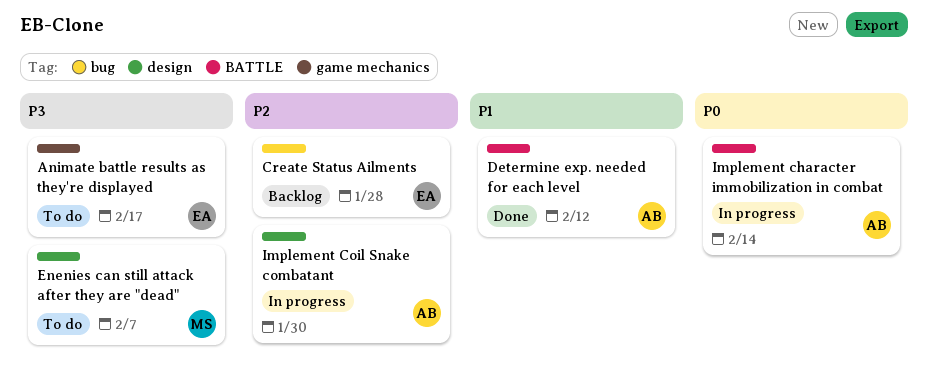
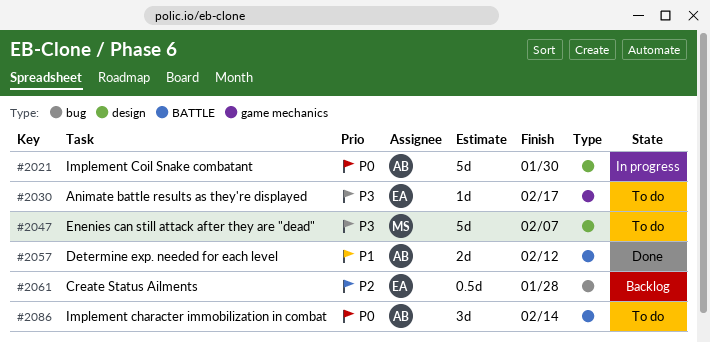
Implement character immobilization in combat, status: In progress -> To do
Implement Coil Snake combatant, priority: P2 -> P0

